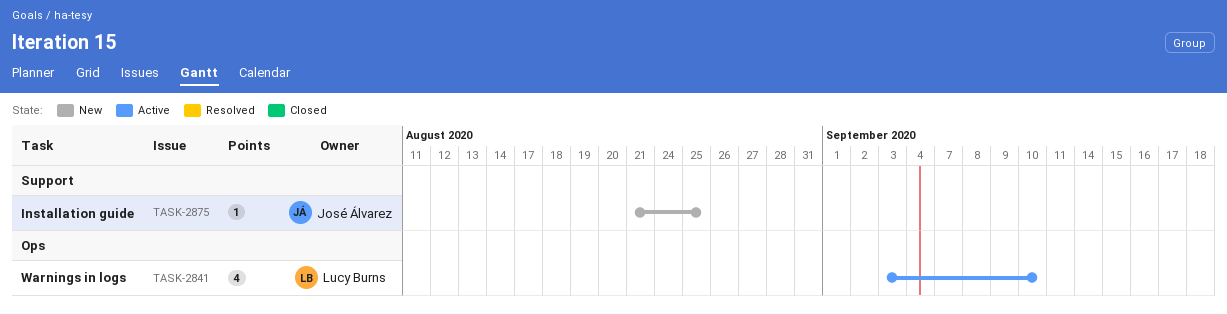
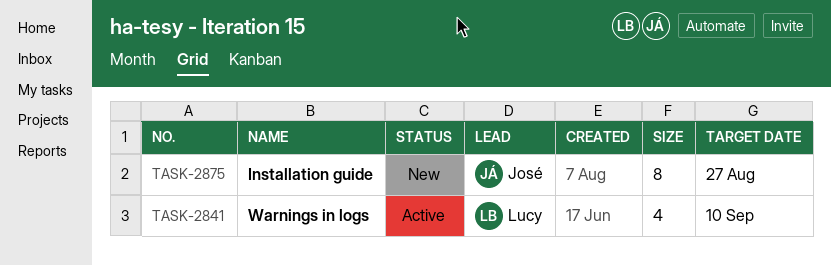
TASK-2875, estimate: 1 -> 8
TASK-2875, due: Aug 25 -> Aug 27

